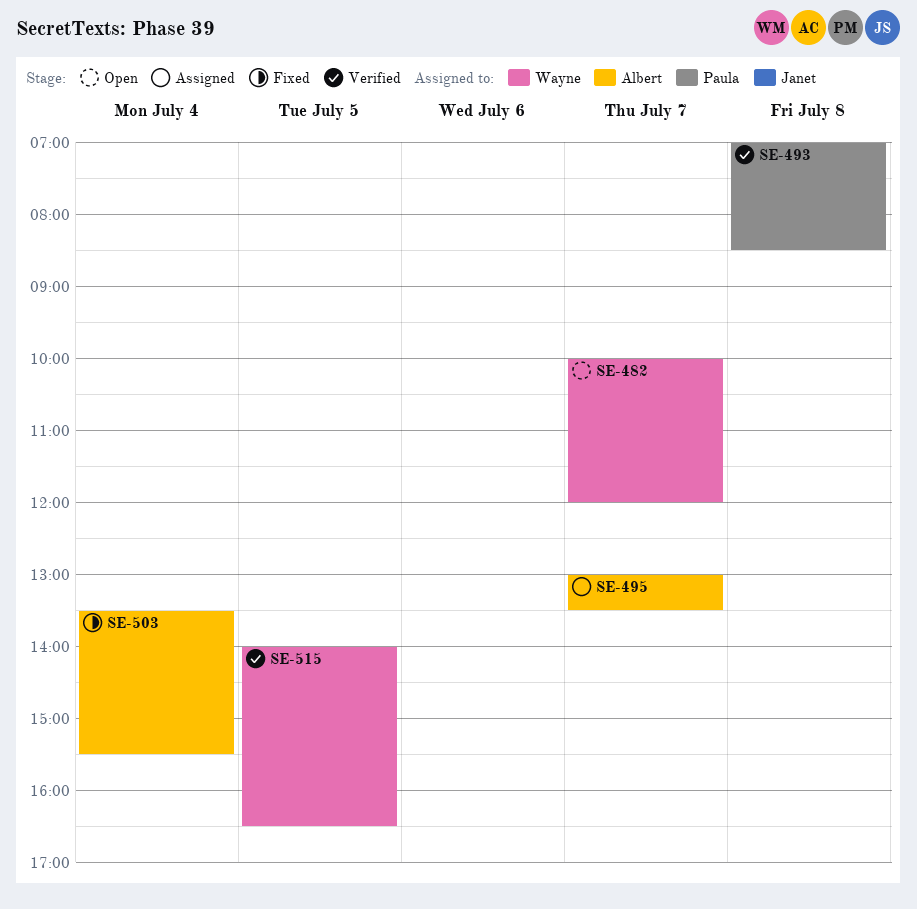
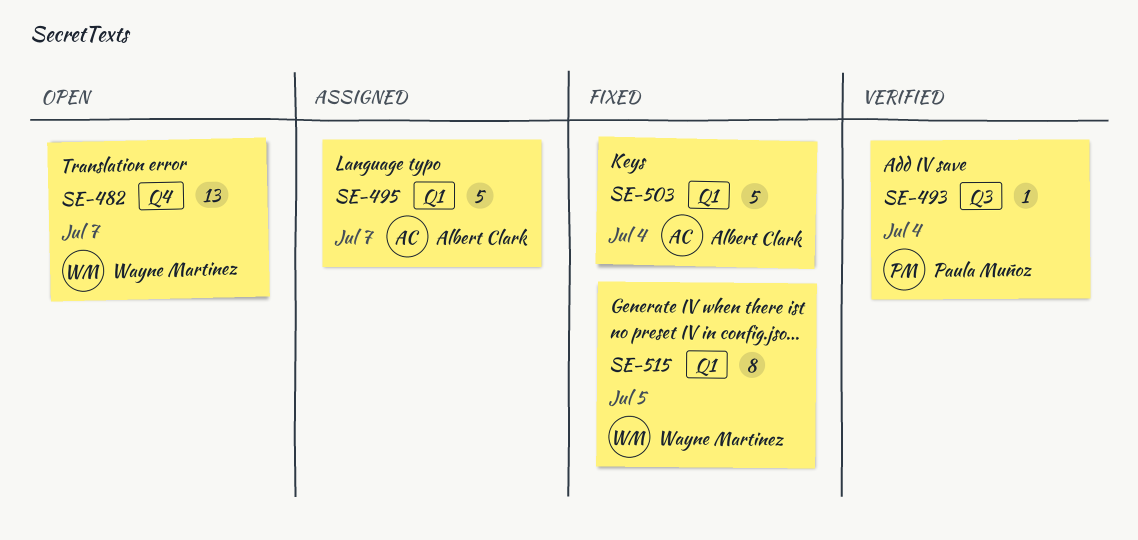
SE-493, day: Jul 8 -> Jul 4
SE-515, status: Verified -> Fixed

